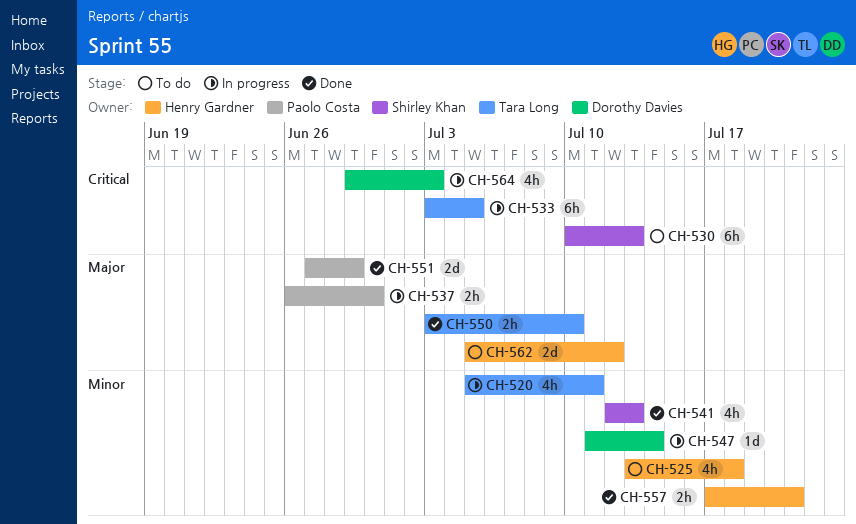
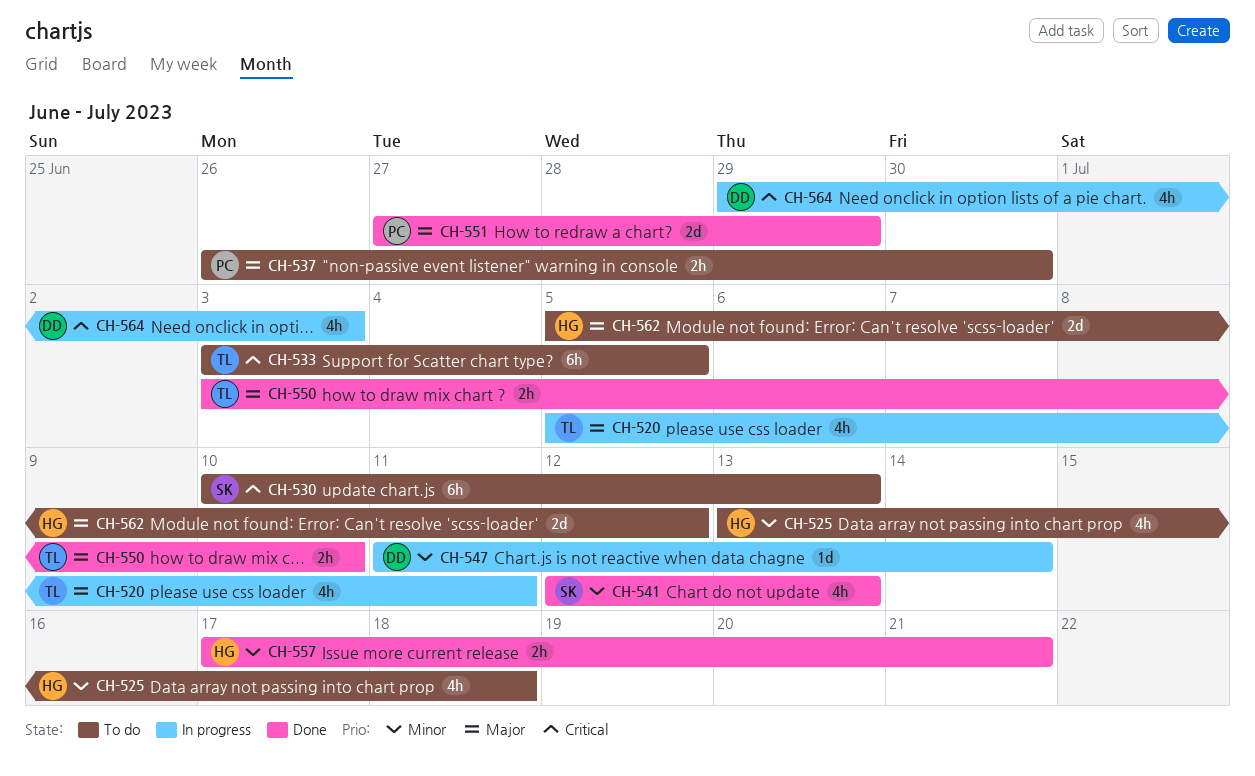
CH-520, priority: Minor -> Major
CH-533, status: In progress -> To do
CH-537, status: In progress -> To do

